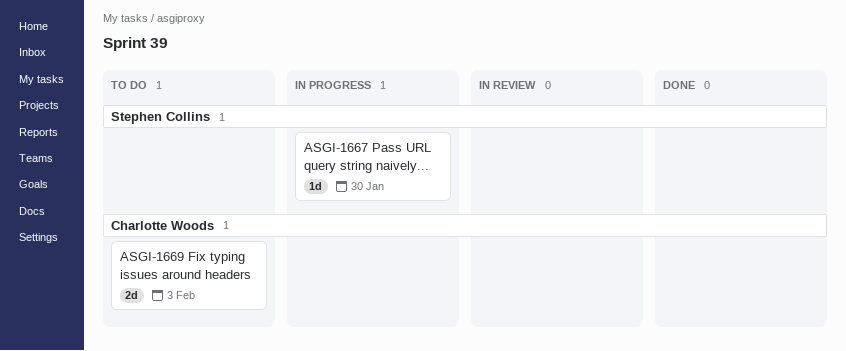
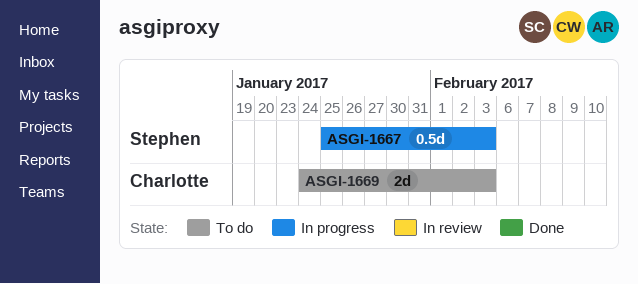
ASGI-1667, estimate: 1d -> 0.5d
ASGI-1667, due: Jan 30 -> Feb 3

